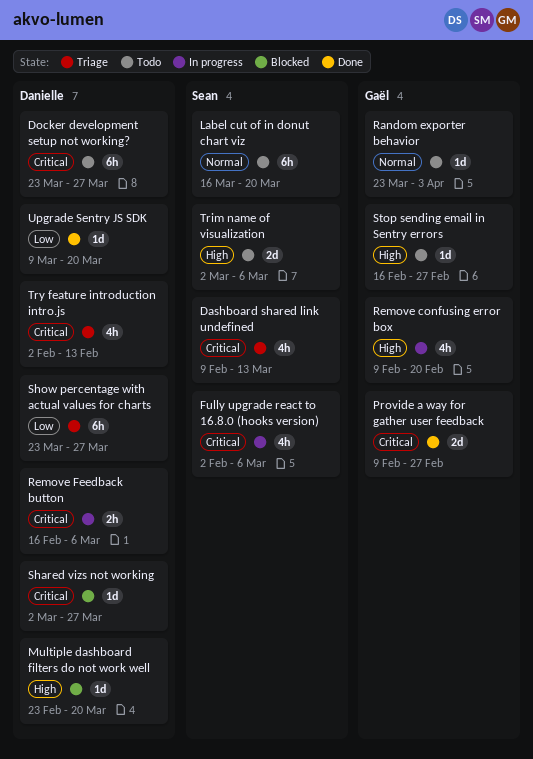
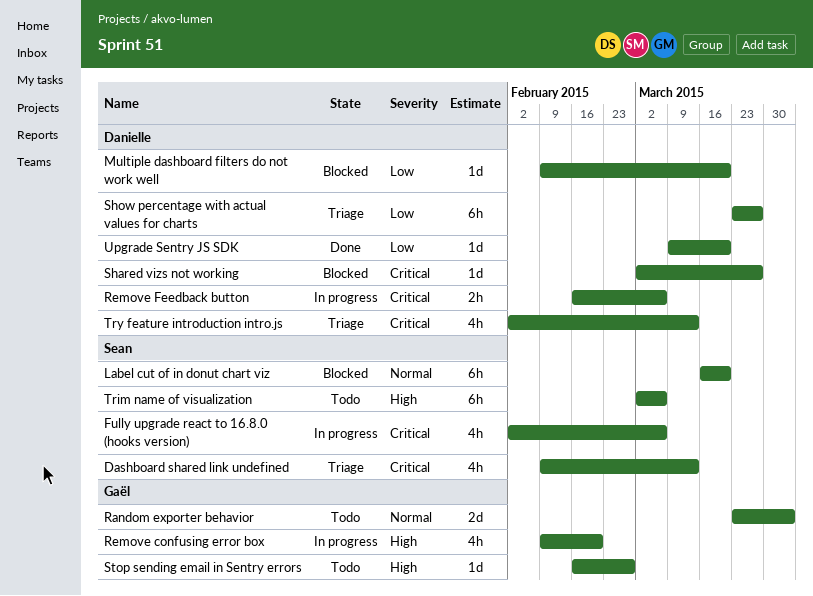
Docker development setup not working?: present -> none
Label cut of in donut chart viz, status: Todo -> Blocked
Multiple dashboard filters do not work well, priority: High -> Low
Multiple dashboard filters do not work well, start: Feb 23 -> Feb 9
Provide a way for gather user feedback: present -> none
Random exporter behavior, estimate: 1d -> 2d
Trim name of visualization, estimate: 2d -> 6h
Try feature introduction intro.js, due: Feb 13 -> Mar 13

